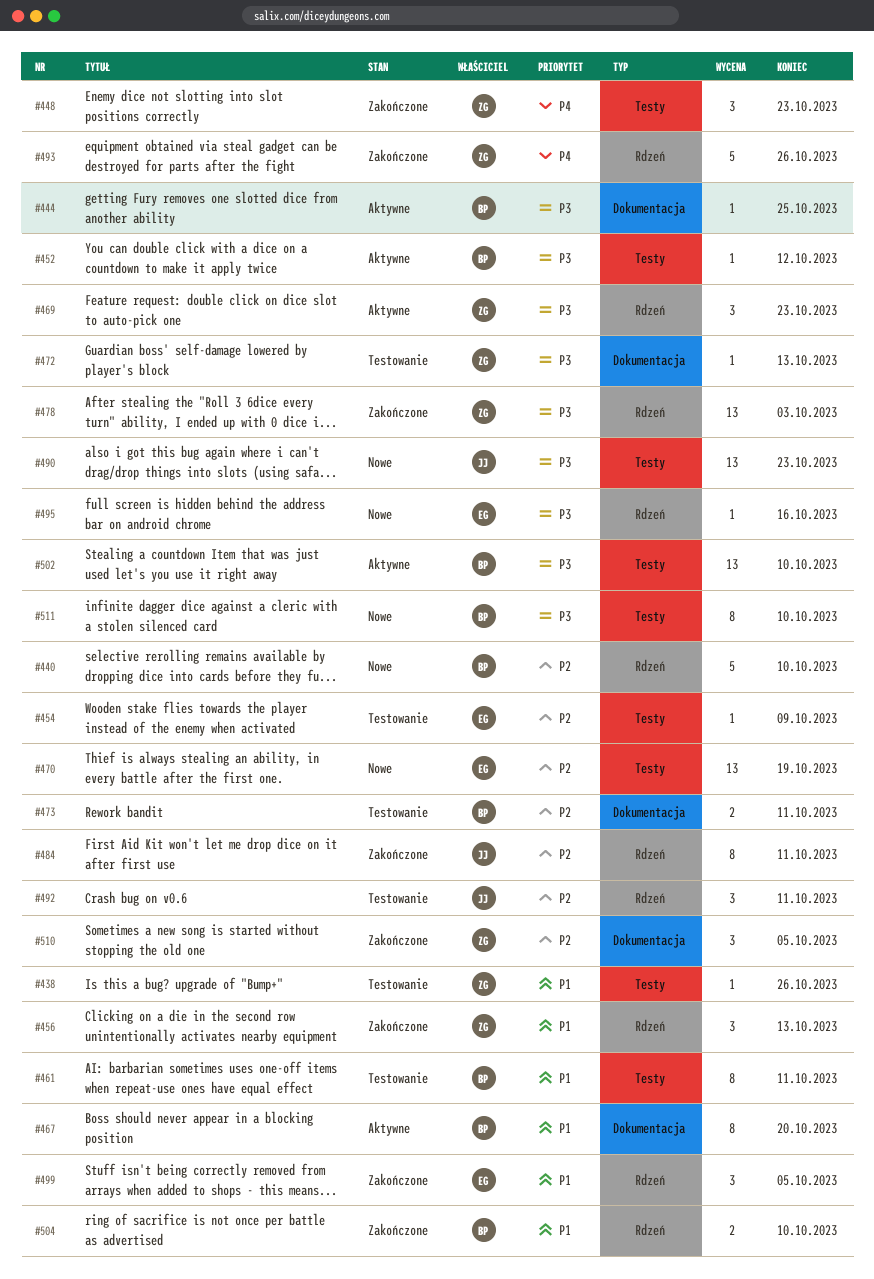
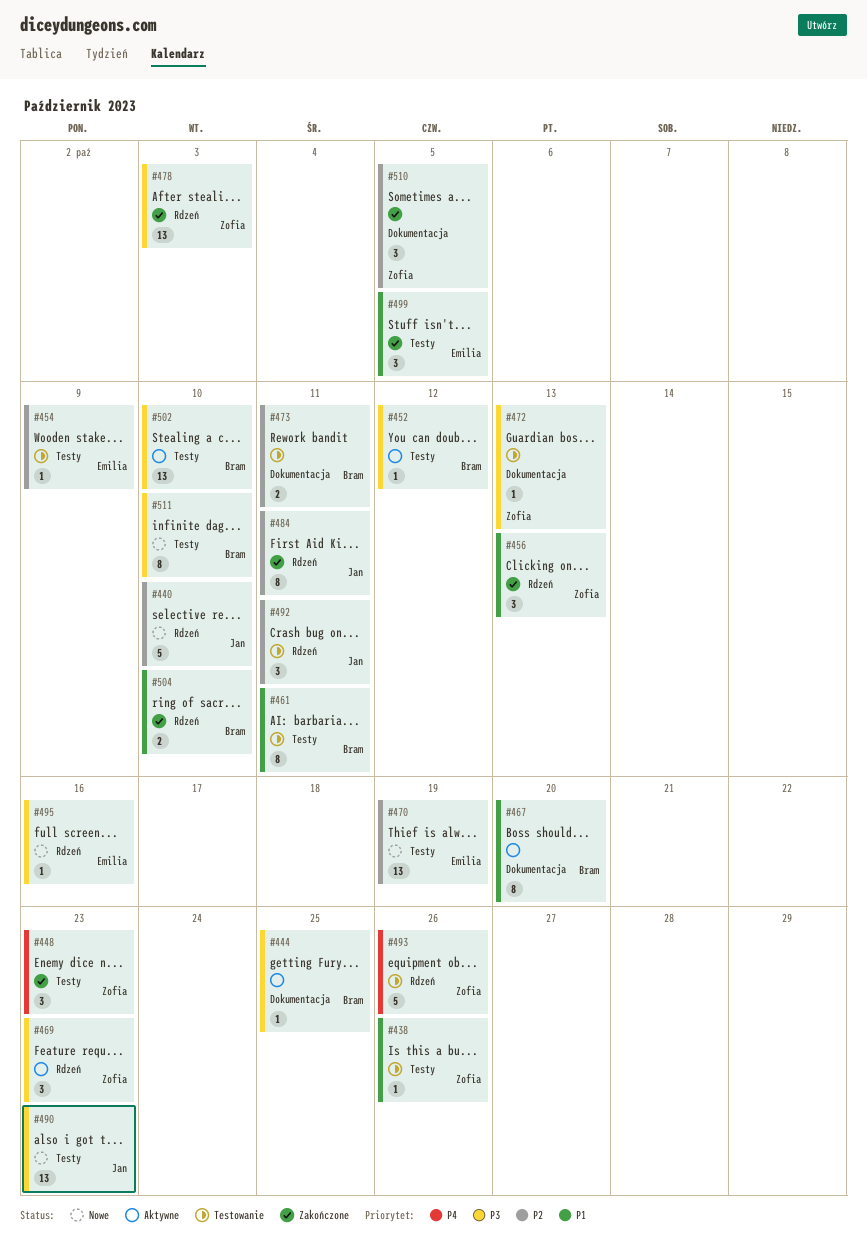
#440, owner: Bram -> Jan
#493, status: Zakończone -> Testowanie
#499, label: Rdzeń -> Testy

